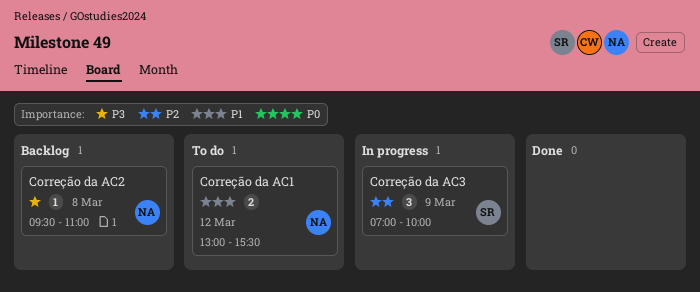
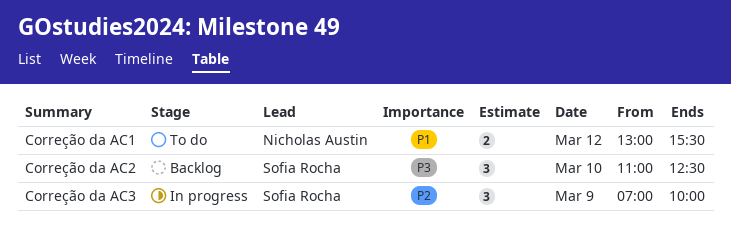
Correção da AC2, owner: Nicholas Austin -> Sofia Rocha
Correção da AC2, estimate: 1 -> 3
Correção da AC2, day: Mar 8 -> Mar 10
Correção da AC2, begins: 09:30 -> 11:00
Correção da AC2, ends: 11:00 -> 12:30

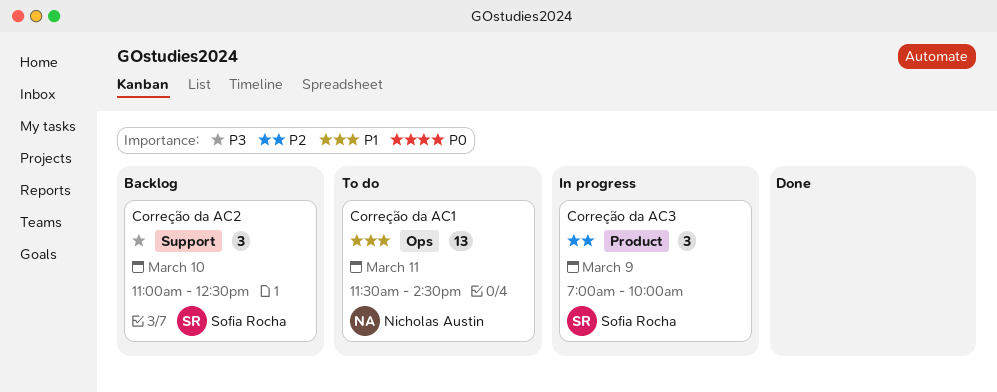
Correção da AC1, estimate: 2 -> 13
Correção da AC1, day: Mar 12 -> Mar 11
Correção da AC1, begins: 13:00 -> 11:30
Correção da AC1, ends: 15:30 -> 14:30

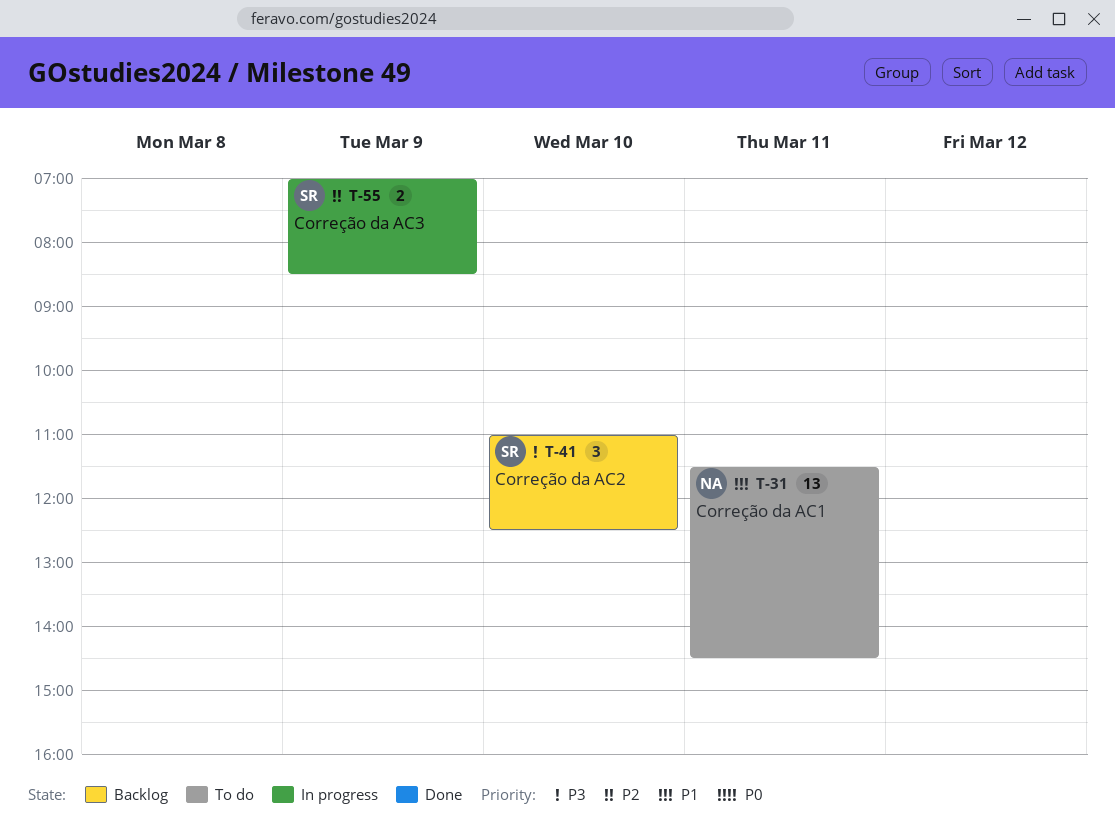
Correção da AC3, estimate: 3 -> 2
Correção da AC3, ends: 10:00 -> 08:30

